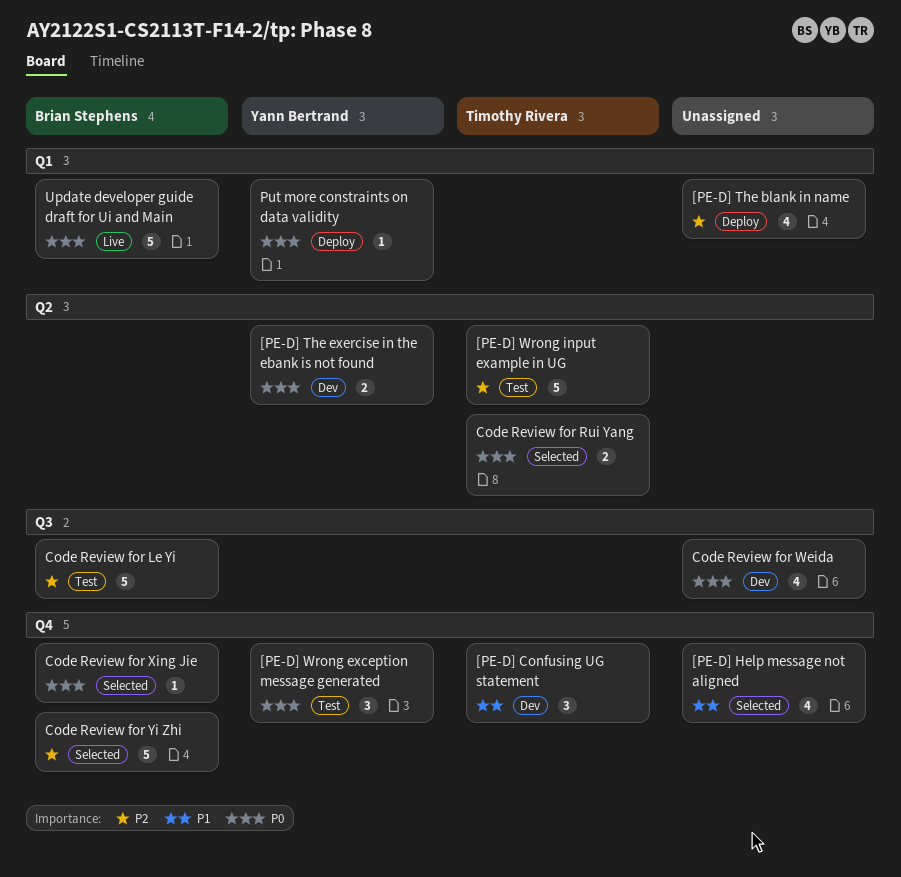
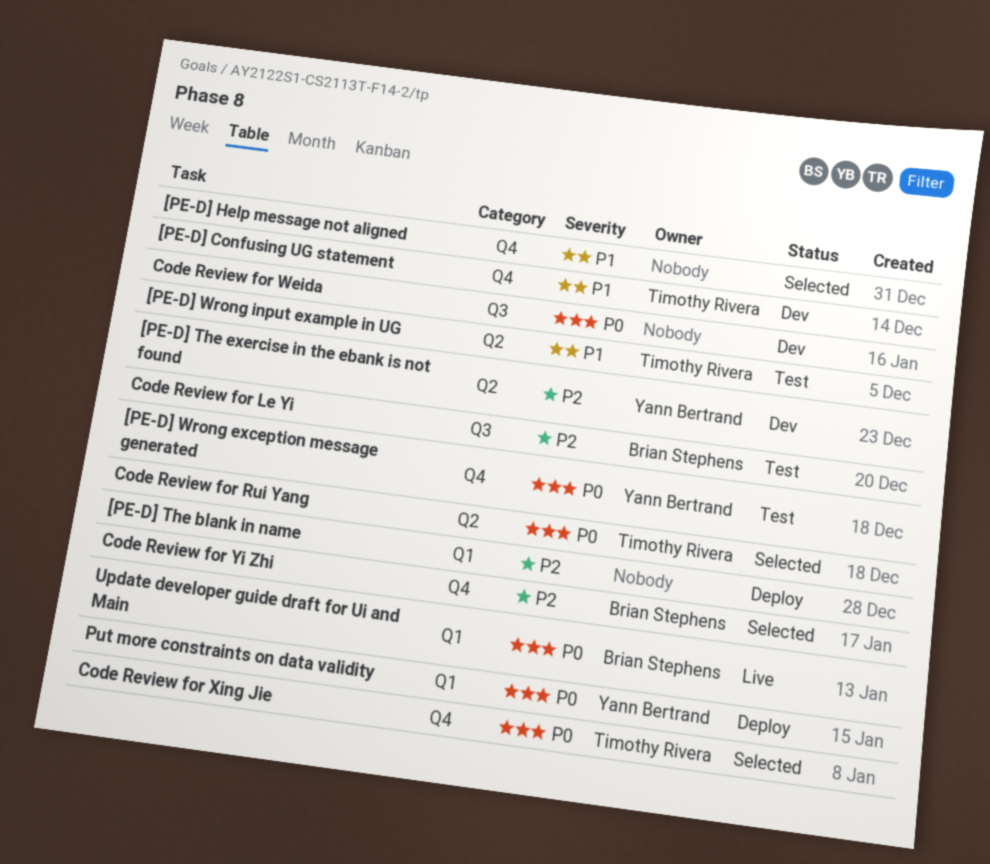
[PE-D] The exercise in the ebank is not found, priority: P0 -> P2
[PE-D] Wrong input example in UG, priority: P2 -> P1
Code Review for Xing Jie, owner: Brian Stephens -> Timothy Rivera

